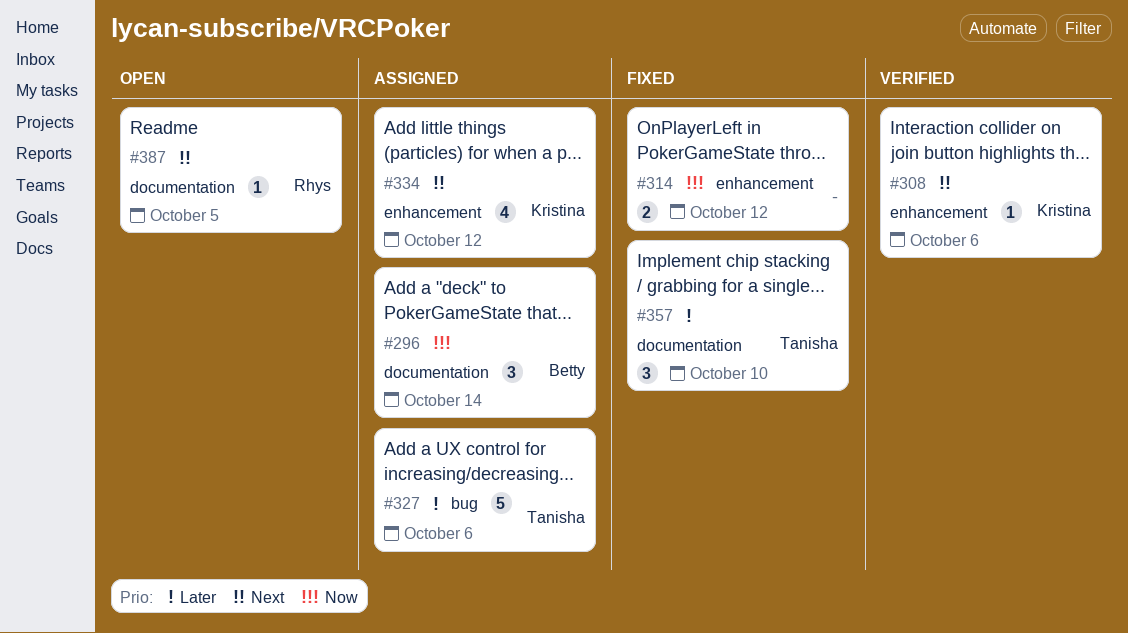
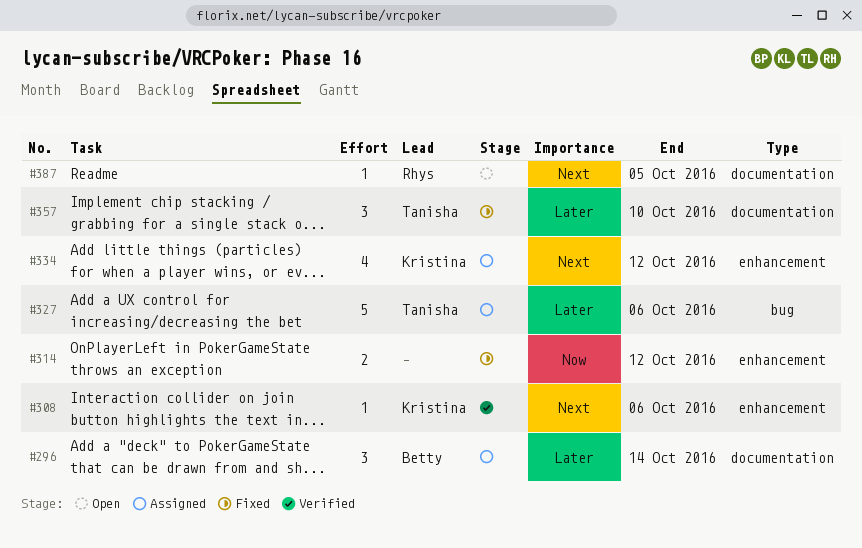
#296, priority: Now -> Later

